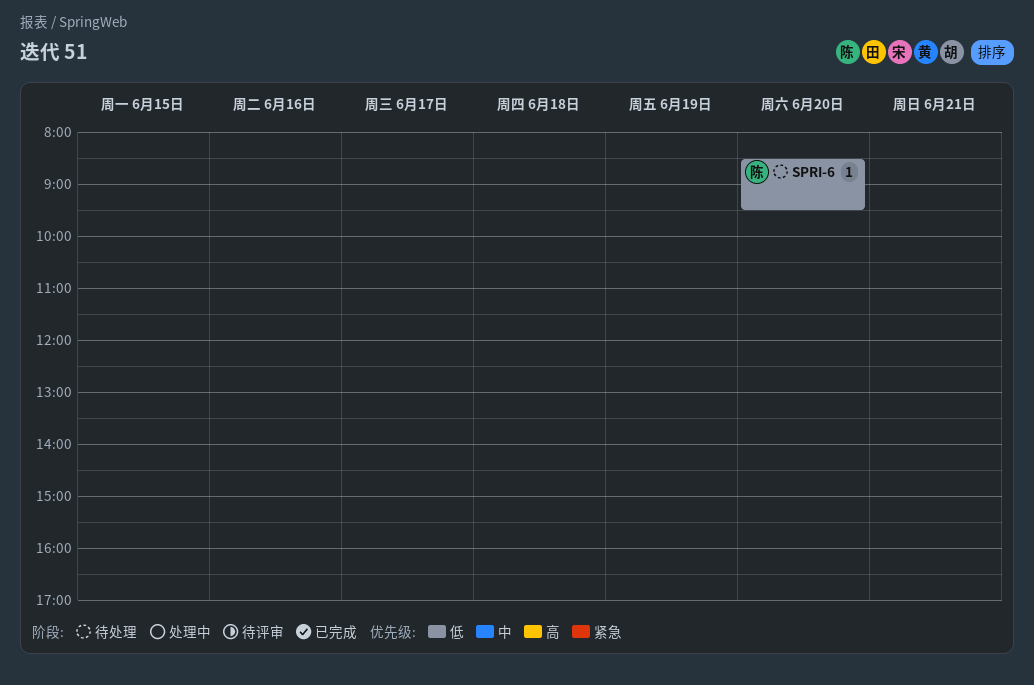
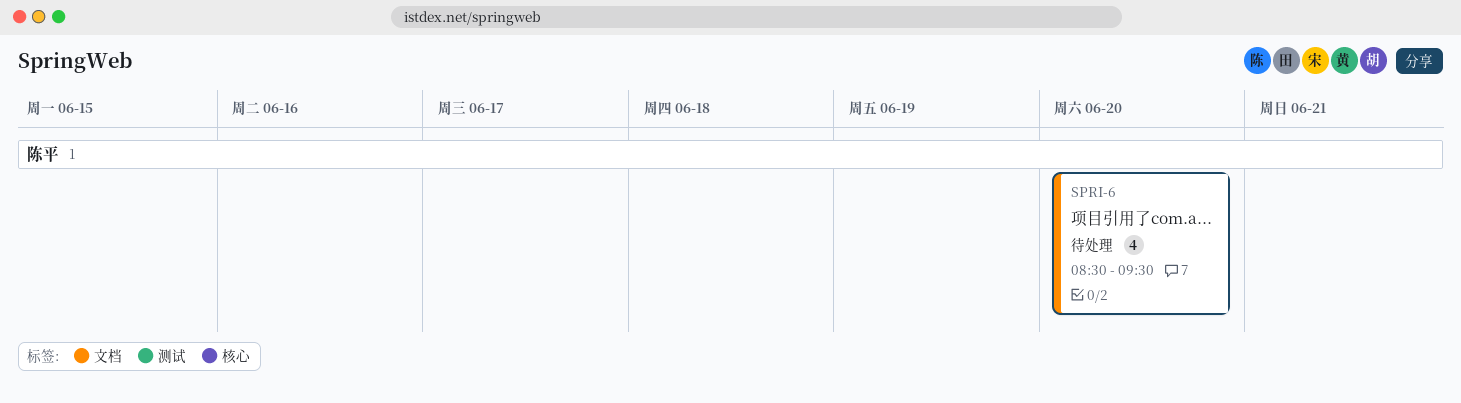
SPRI-6, estimate: 1 -> 4

